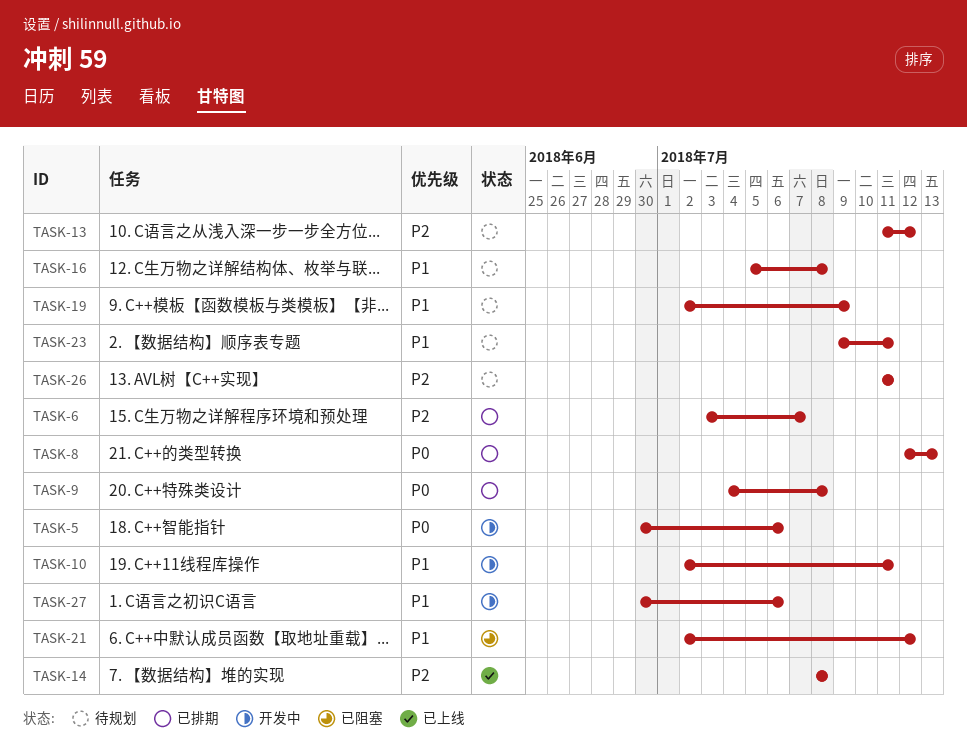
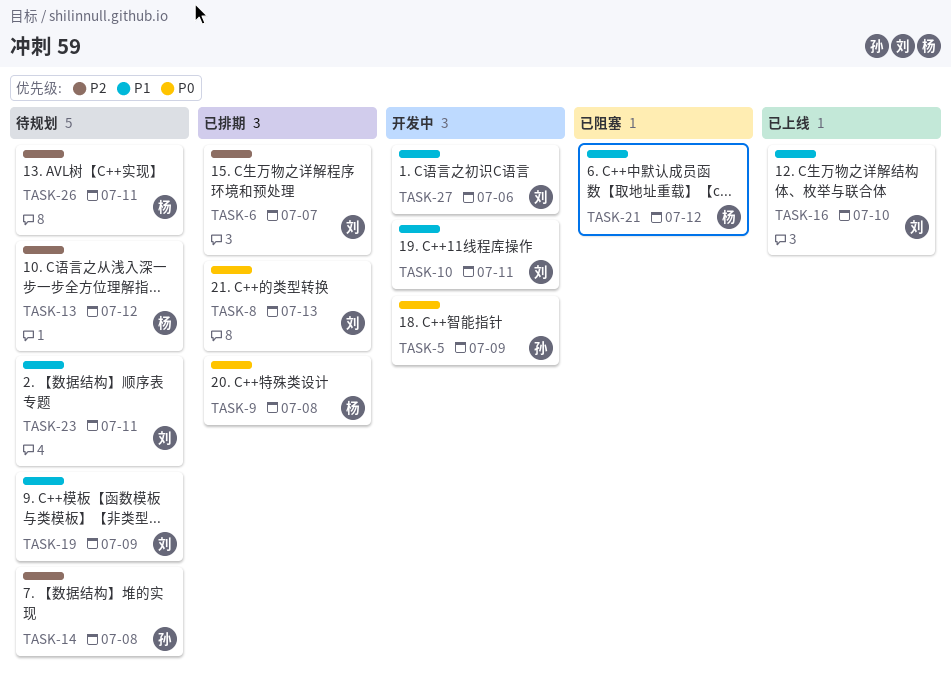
TASK-5, due: Jul 6 -> Jul 9
TASK-14, status: 已上线 -> 待规划
TASK-16, status: 待规划 -> 已上线
TASK-16, due: Jul 8 -> Jul 10

